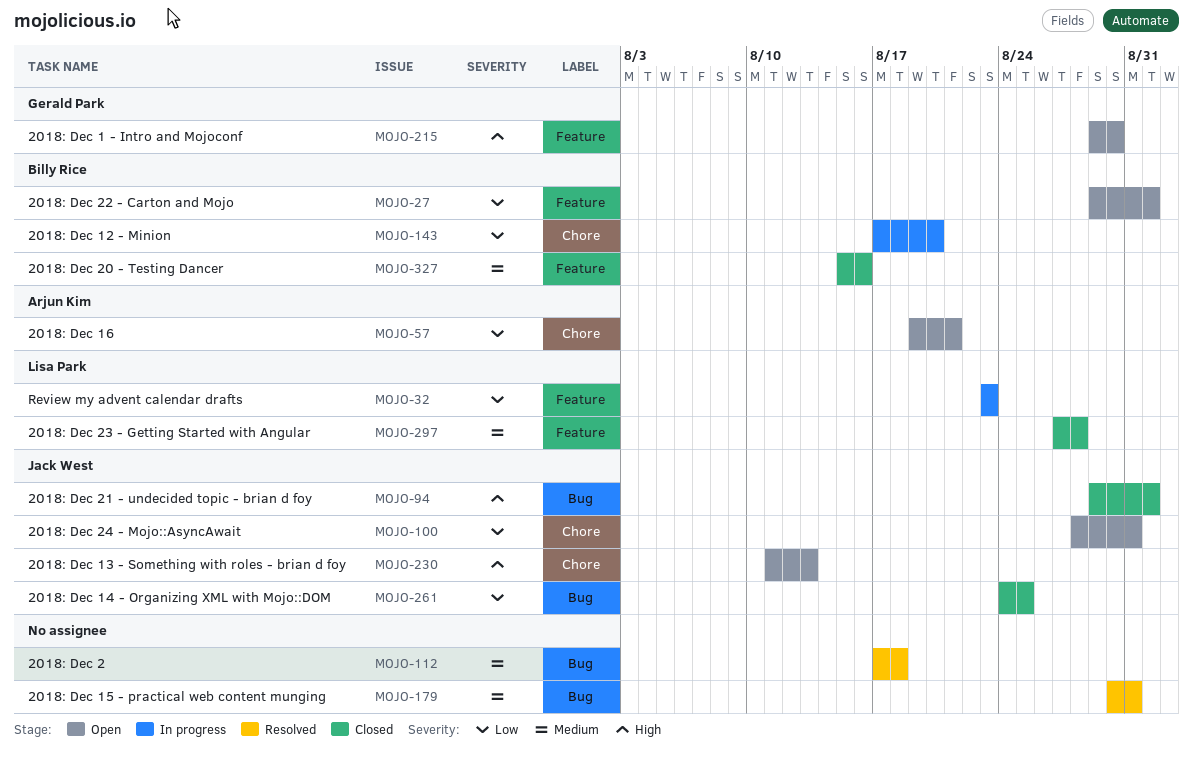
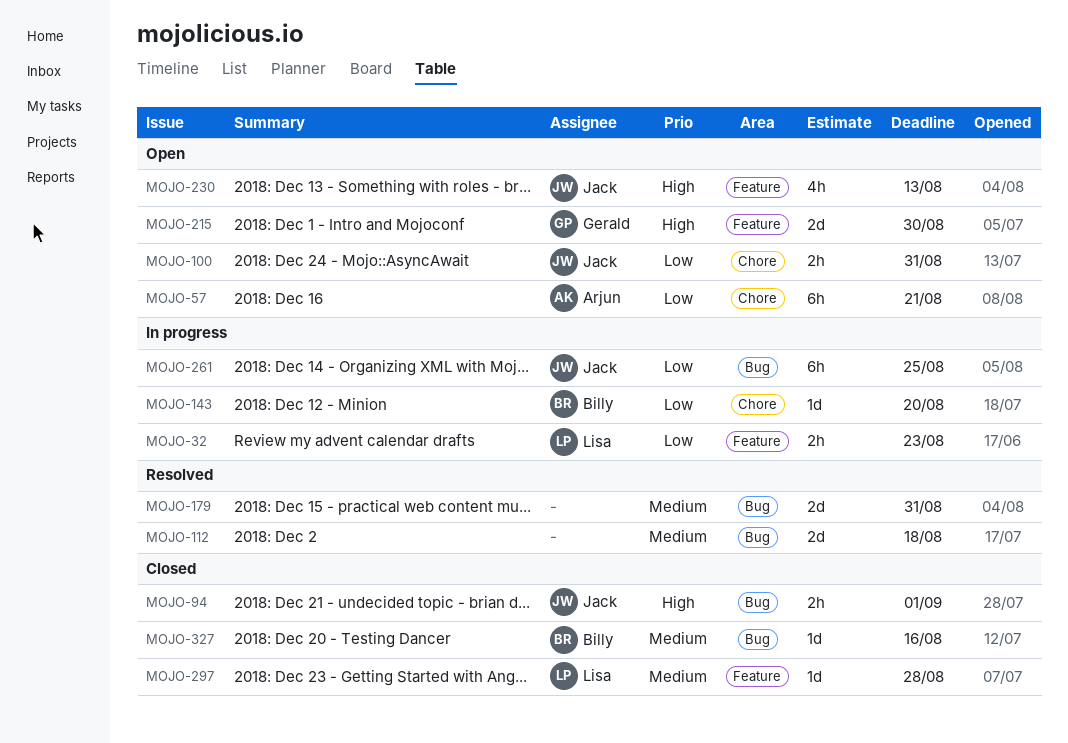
MOJO-27: present -> none
MOJO-230, label: Chore -> Feature
MOJO-261, status: Closed -> In progress
MOJO-327, label: Feature -> Bug

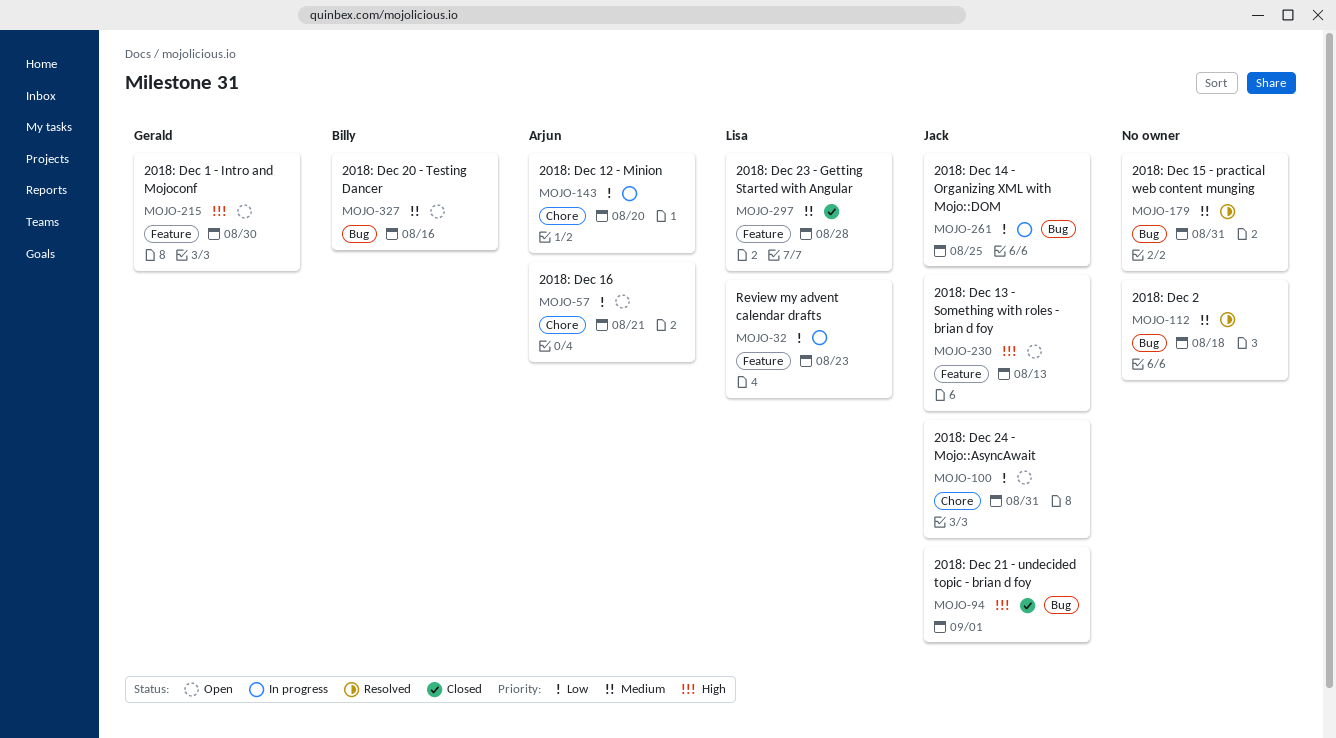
MOJO-143, owner: Billy -> Arjun
MOJO-327, status: Closed -> Open

